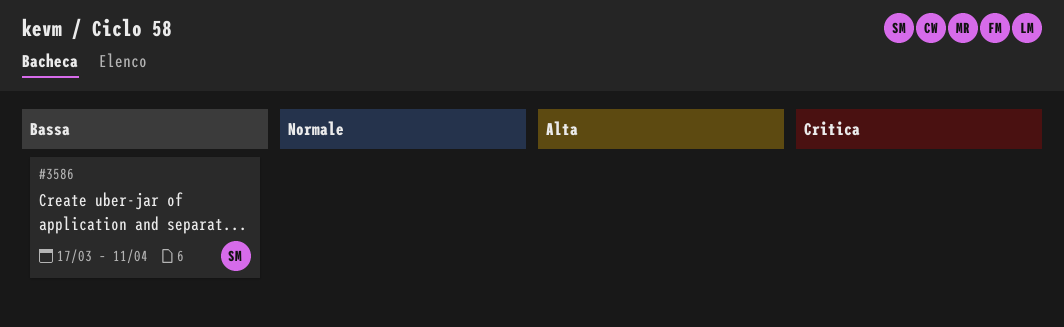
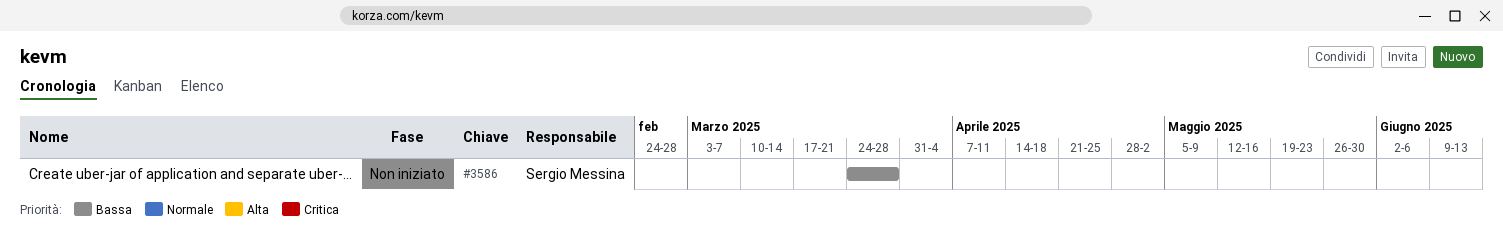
#3586, start: Mar 17 -> Mar 24
#3586, due: Apr 11 -> Mar 28

